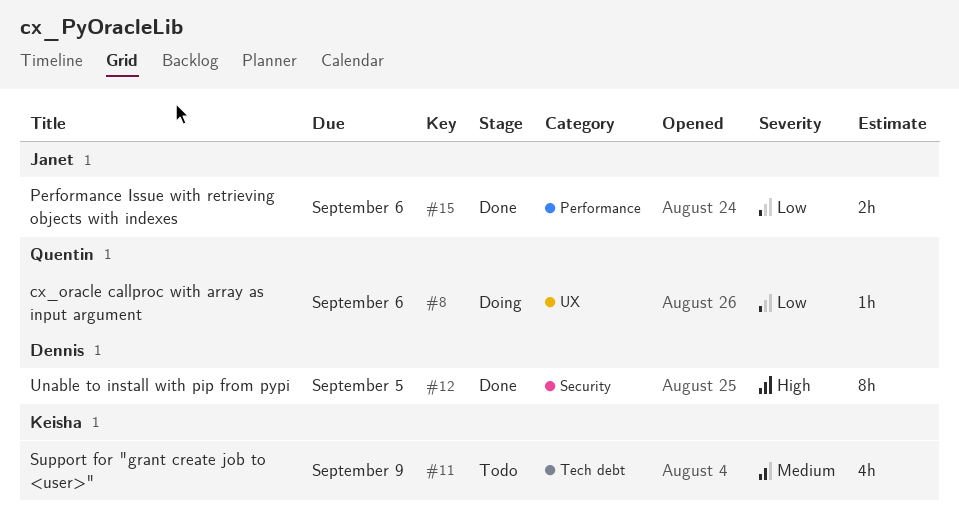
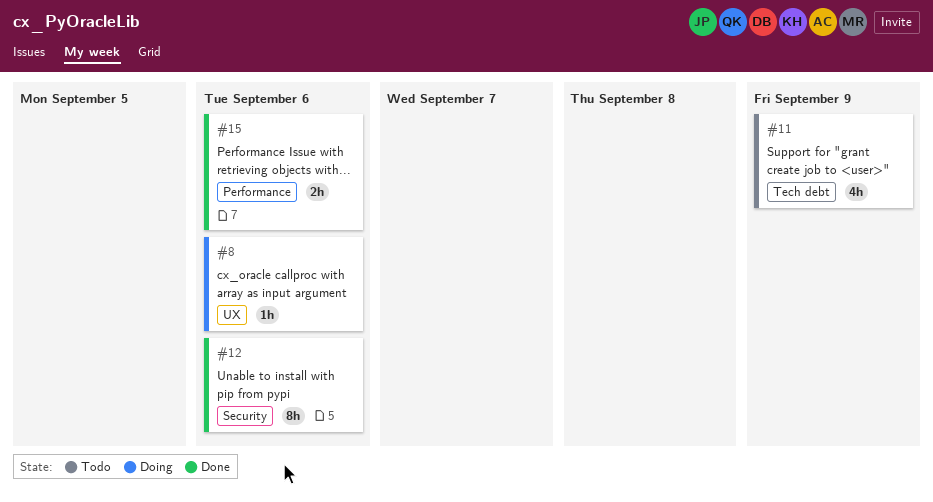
#12, due: Sep 5 -> Sep 6

